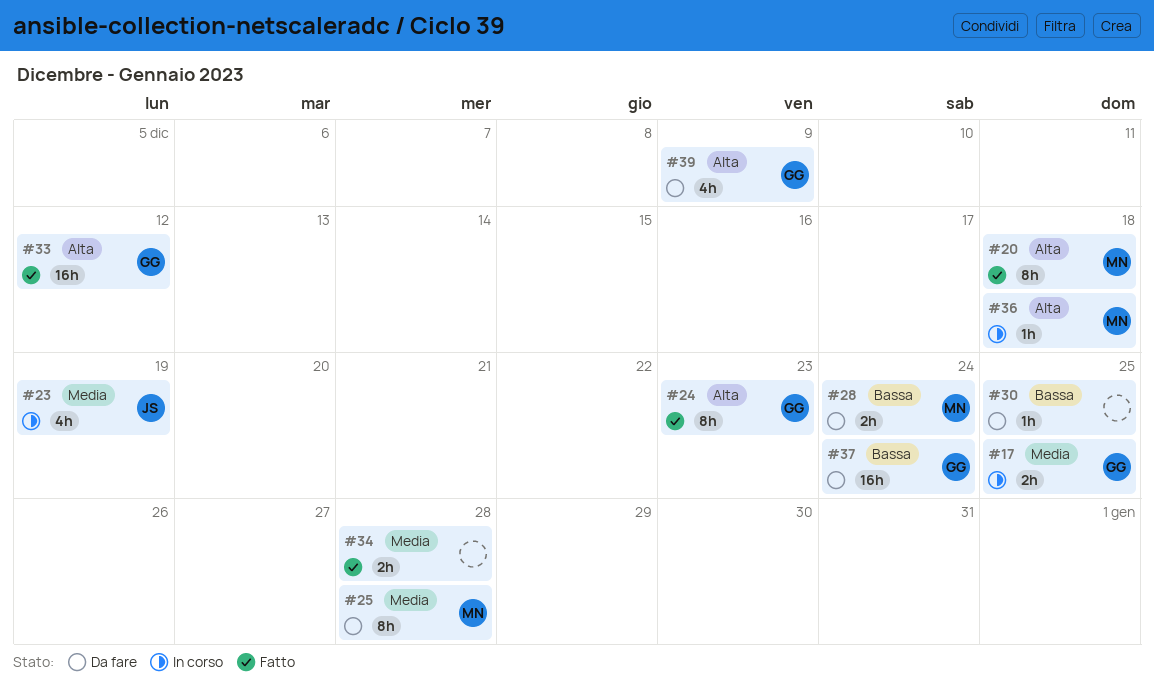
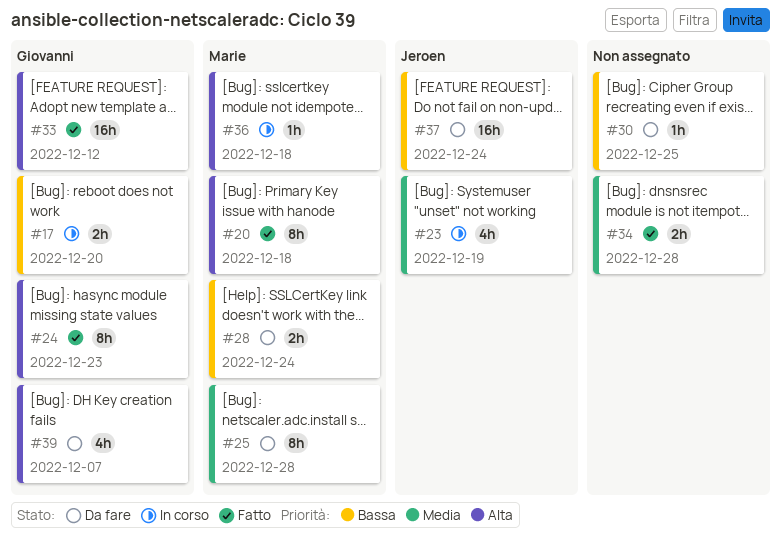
#17, priority: Media -> Bassa
#17, due: Dec 25 -> Dec 20
#37, owner: Giovanni -> Jeroen
#39, due: Dec 9 -> Dec 7

